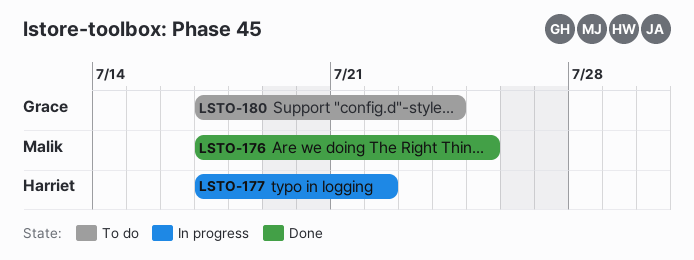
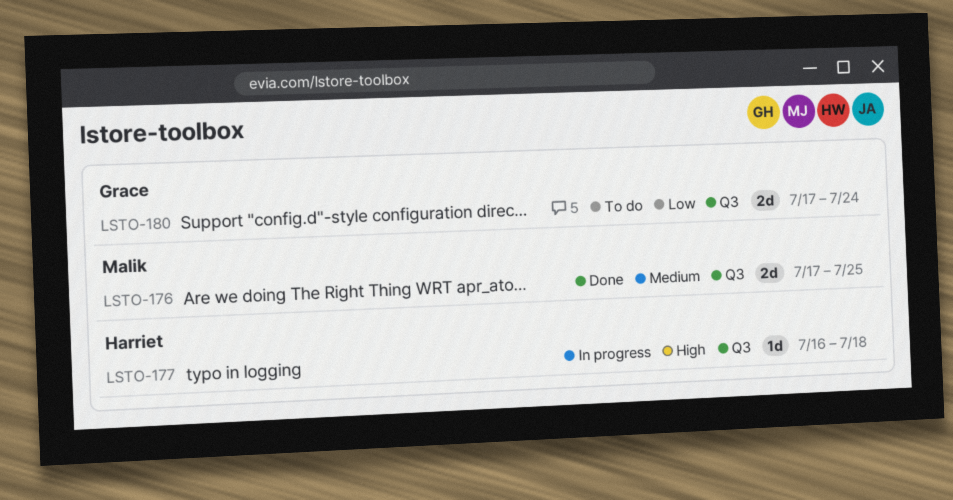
LSTO-177, start: Jul 17 -> Jul 16
LSTO-177, due: Jul 22 -> Jul 18

